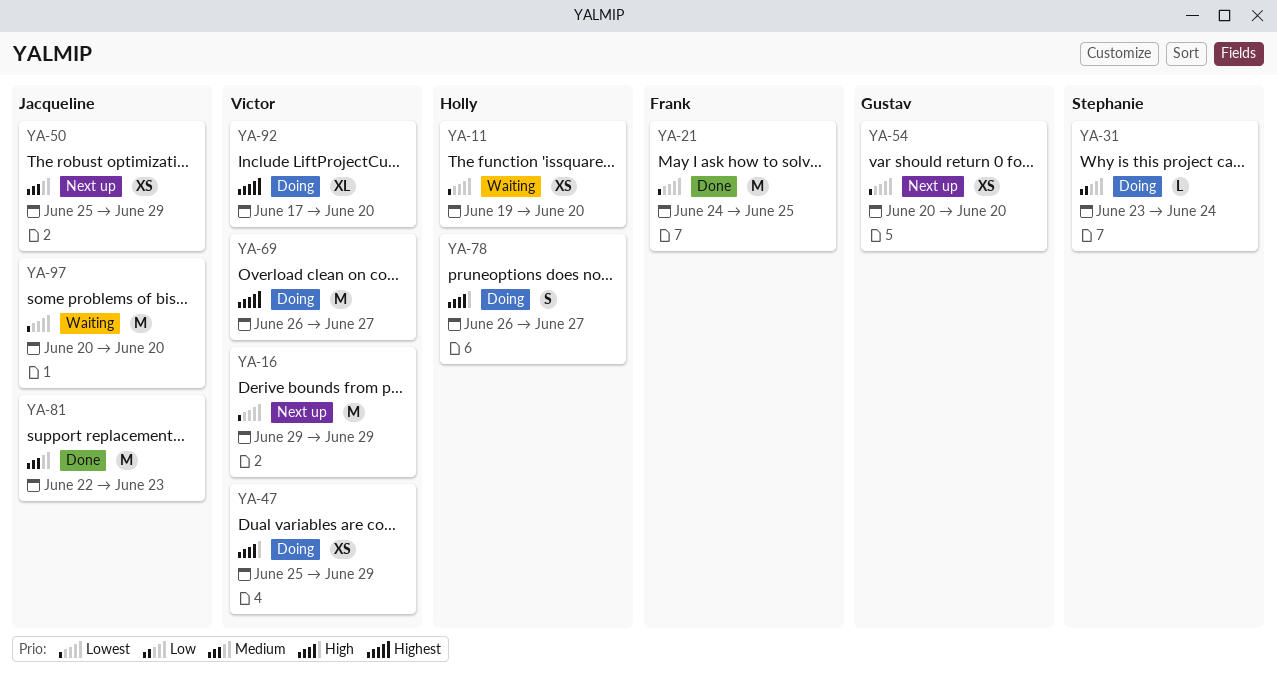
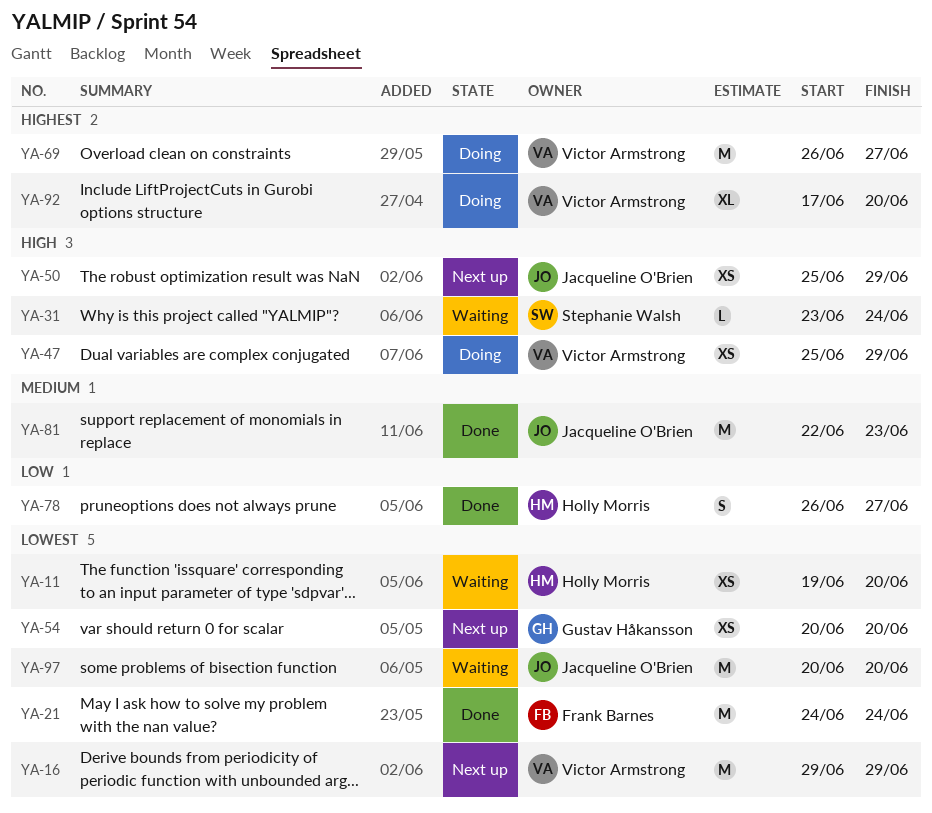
YA-21, due: Jun 25 -> Jun 24
YA-31, status: Doing -> Waiting
YA-31, priority: Low -> High
YA-50, priority: Medium -> High
YA-78, status: Doing -> Done
YA-78, priority: High -> Low

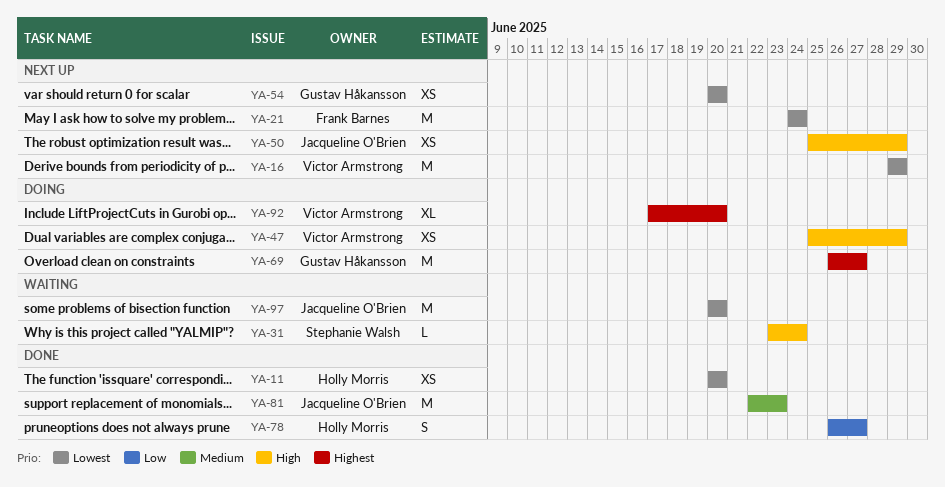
YA-11, status: Waiting -> Done
YA-11, start: Jun 19 -> Jun 20
YA-21, status: Done -> Next up
YA-69, owner: Victor Armstrong -> Gustav Håkansson

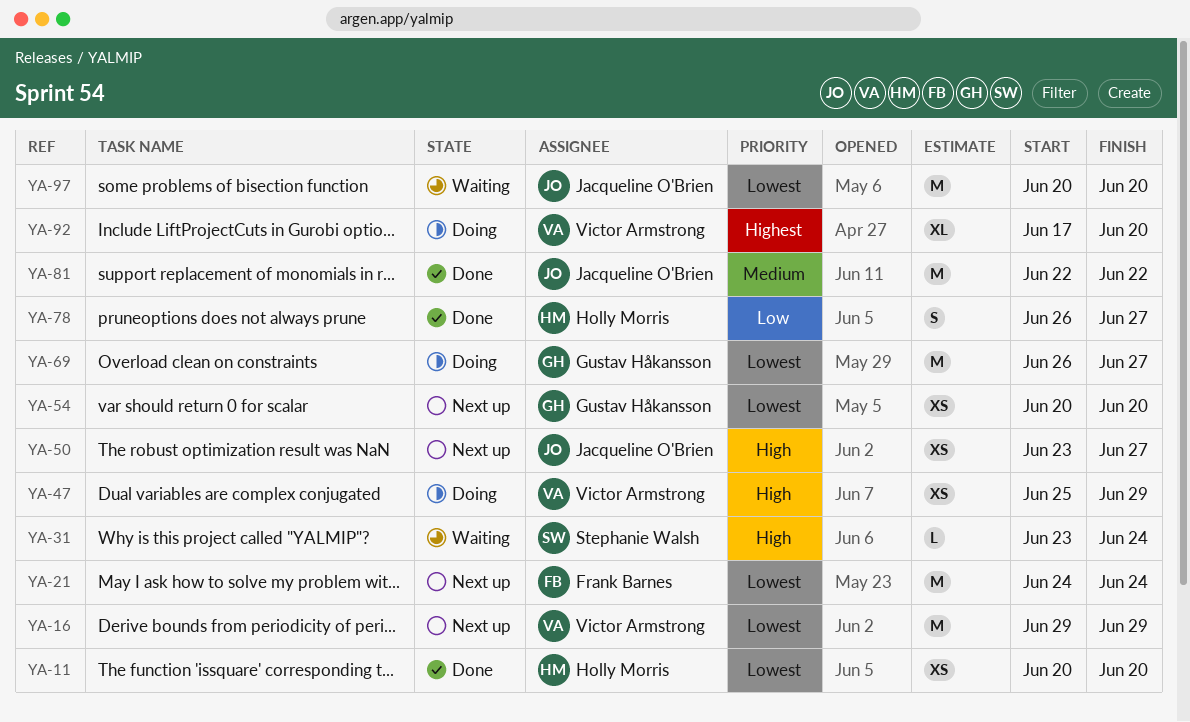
YA-50, start: Jun 25 -> Jun 23
YA-50, due: Jun 29 -> Jun 27
YA-69, priority: Highest -> Lowest
YA-81, due: Jun 23 -> Jun 22

